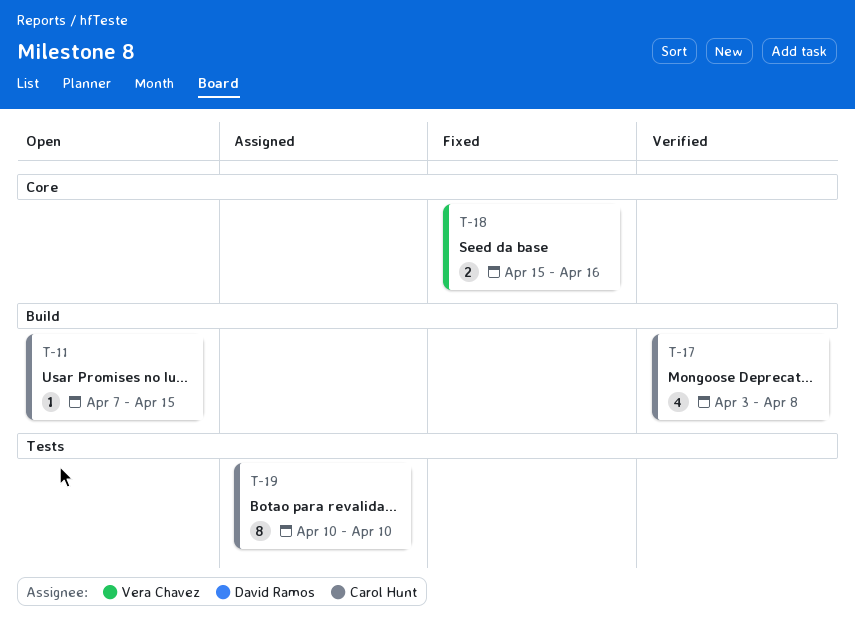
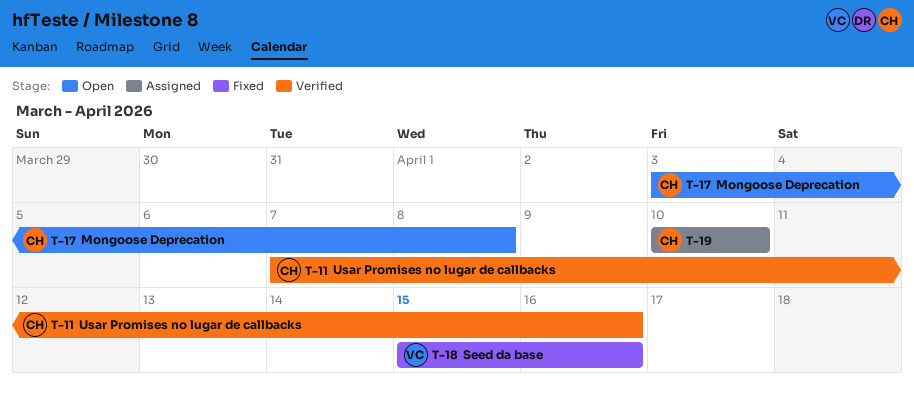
T-11, status: Open -> Verified
T-11, due: Apr 15 -> Apr 16
T-17, status: Verified -> Open

